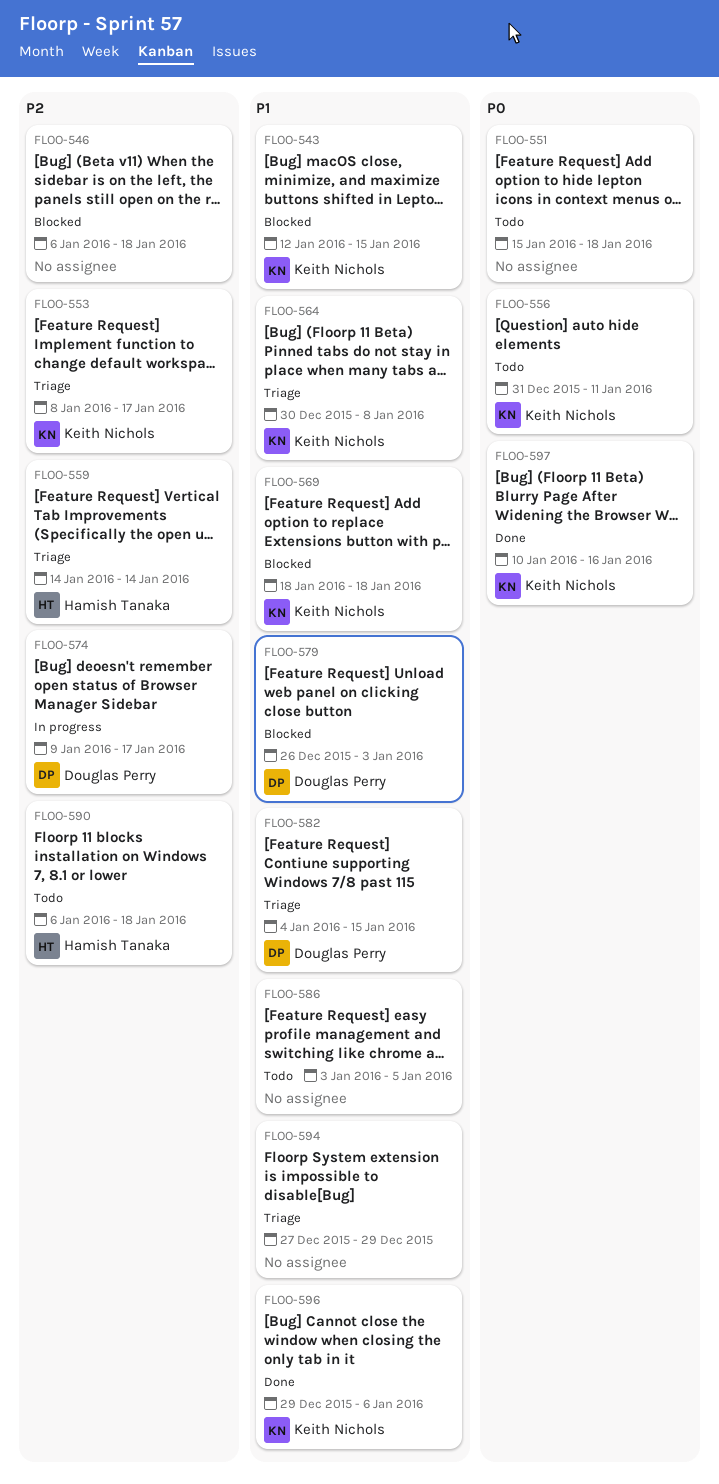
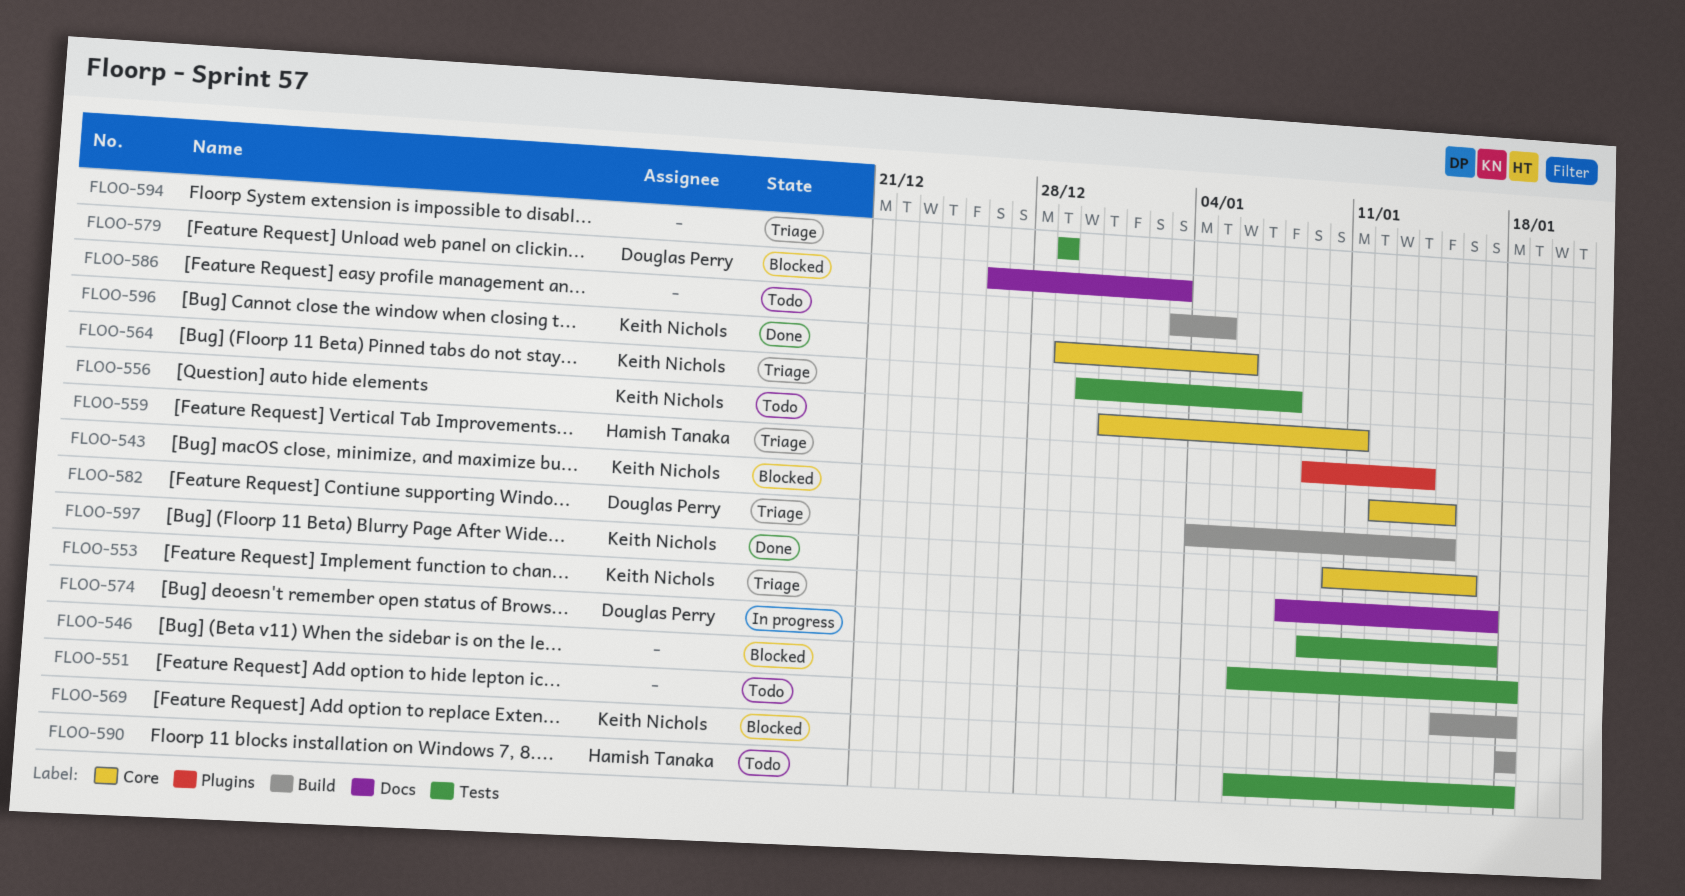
FLOO-559, start: Jan 14 -> Jan 9
FLOO-594, start: Dec 27 -> Dec 29

